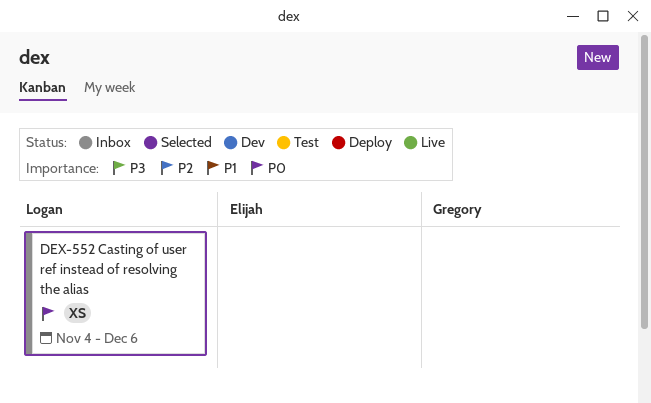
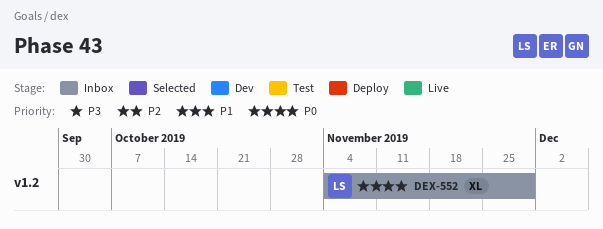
DEX-552, estimate: XS -> XL
DEX-552, due: Dec 6 -> Nov 29

